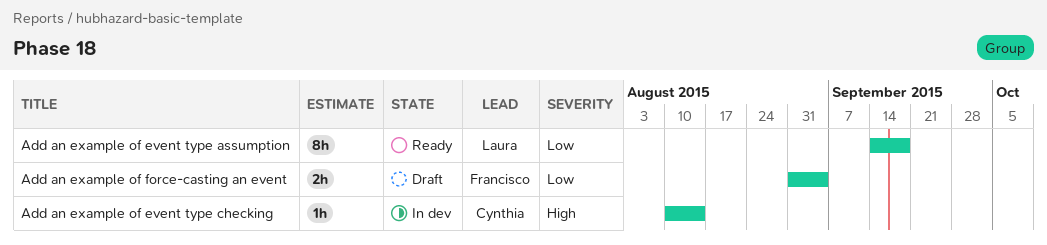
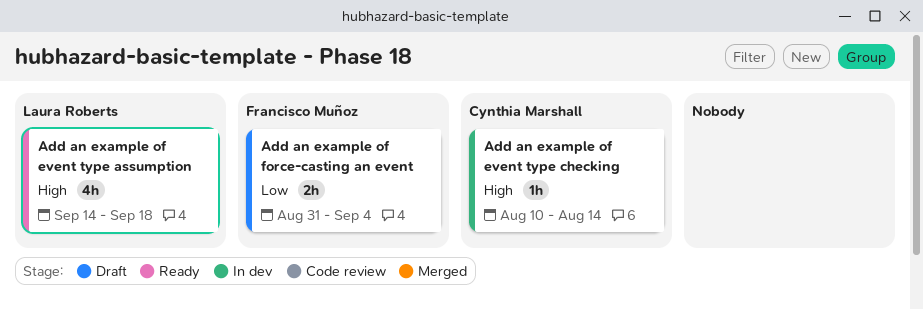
Add an example of event type assumption, priority: Low -> High
Add an example of event type assumption, estimate: 8h -> 4h

